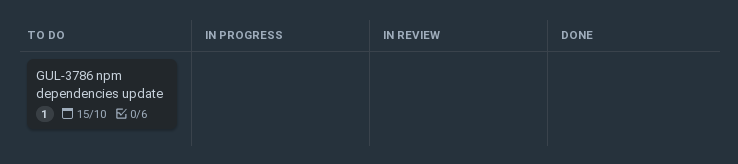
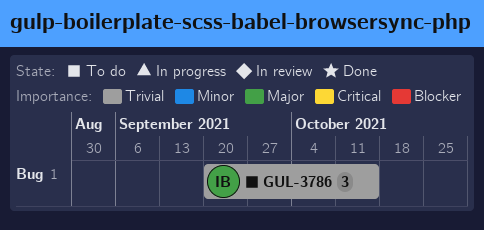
GUL-3786, estimate: 1 -> 3

